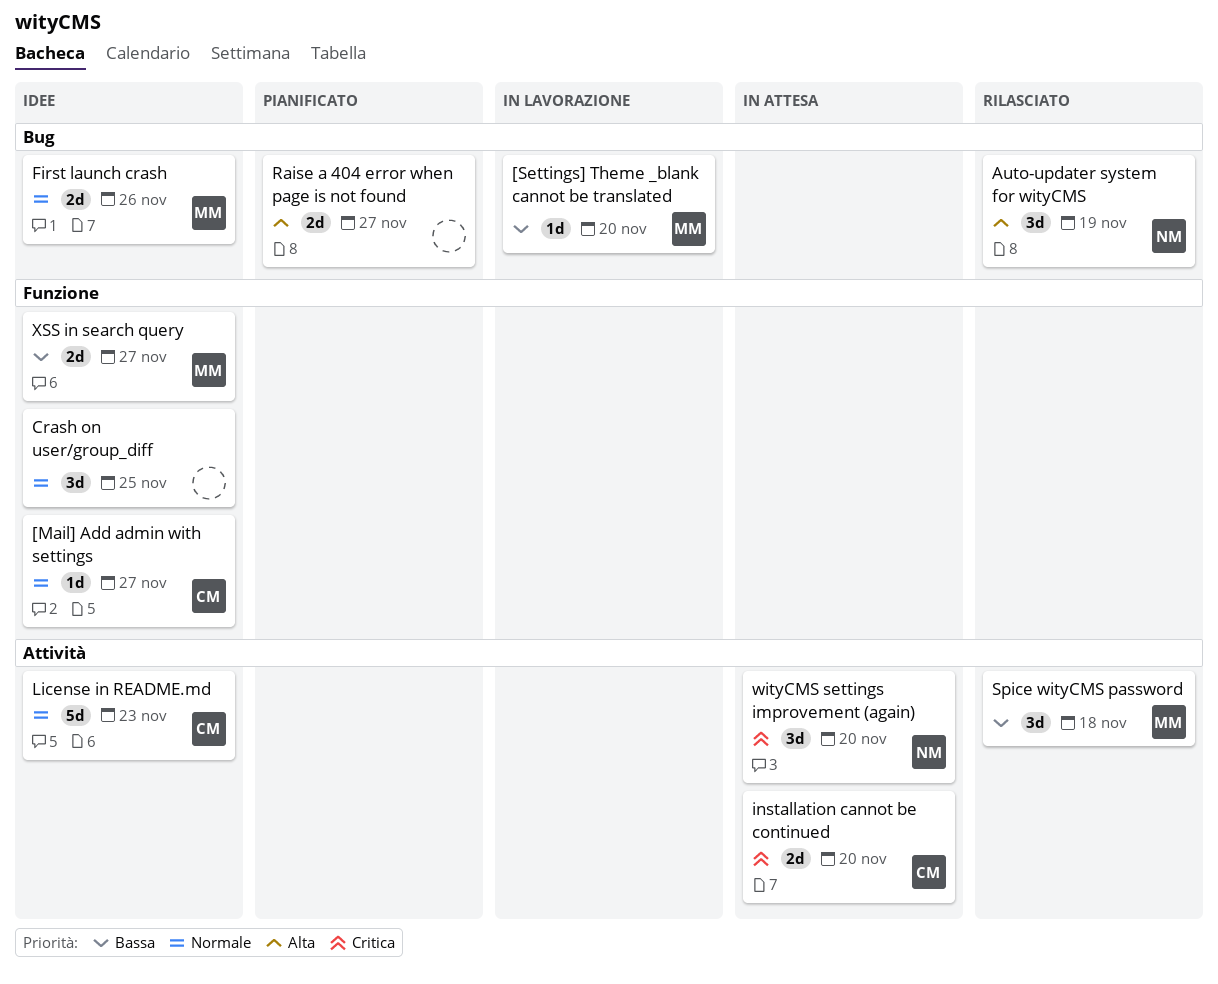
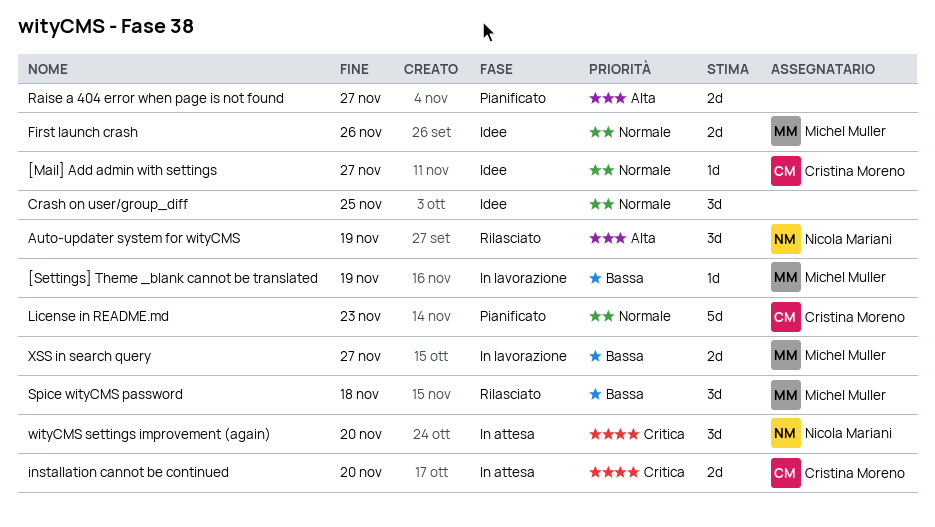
[Settings] Theme _blank cannot be translated, due: Nov 20 -> Nov 19
License in README.md, status: Idee -> Pianificato
XSS in search query, status: Idee -> In lavorazione

